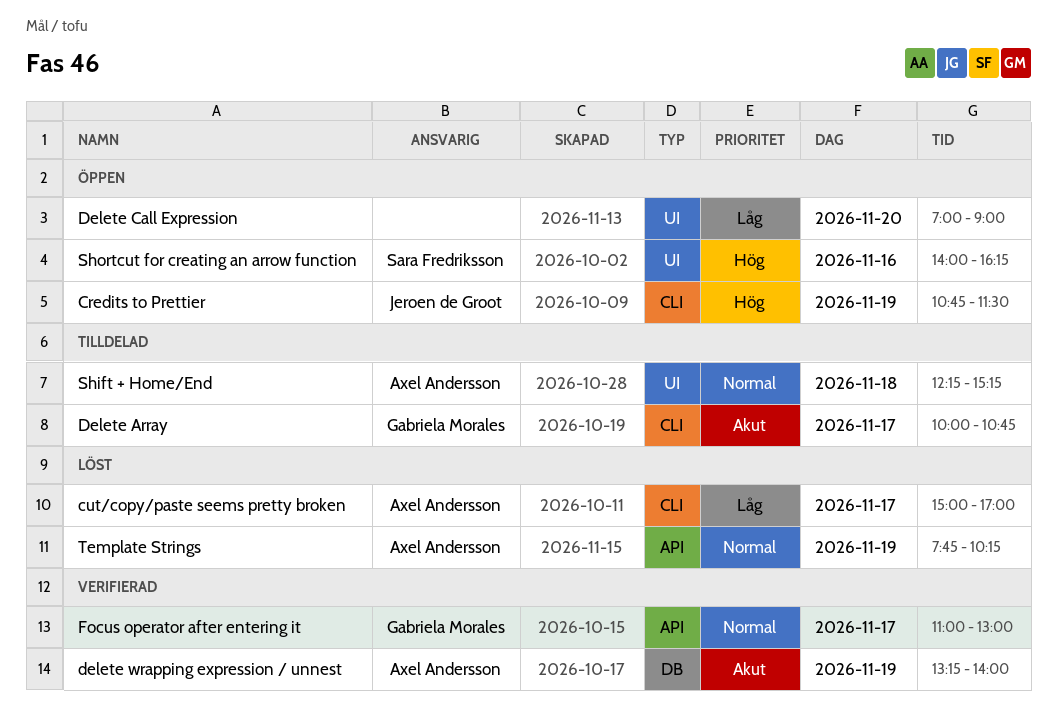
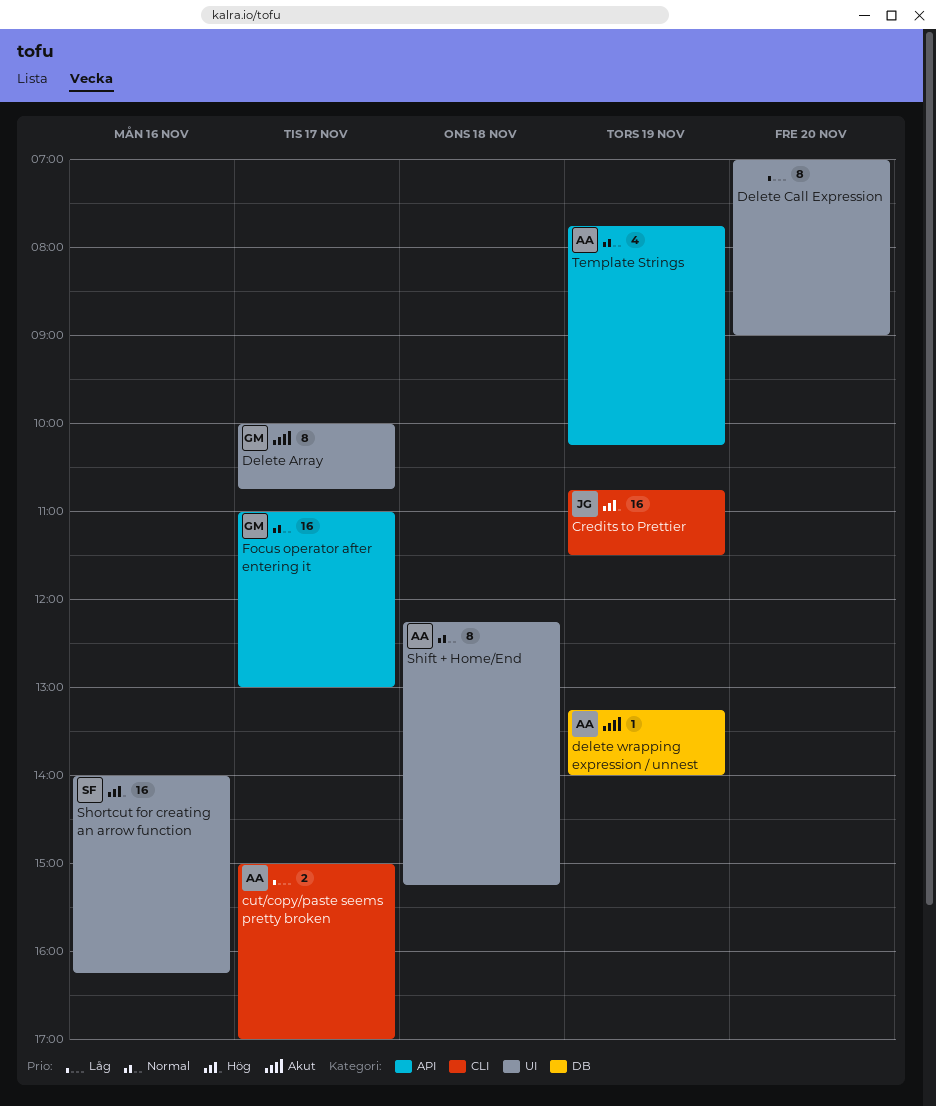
Delete Array, label: CLI -> UI

